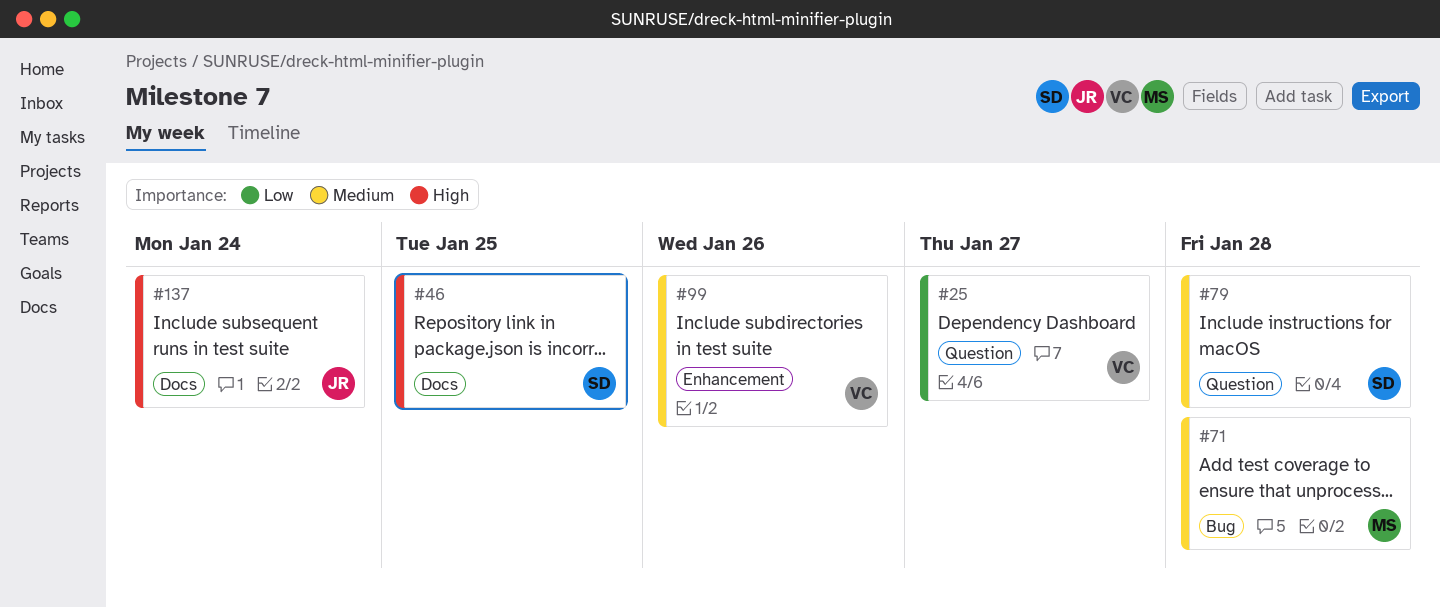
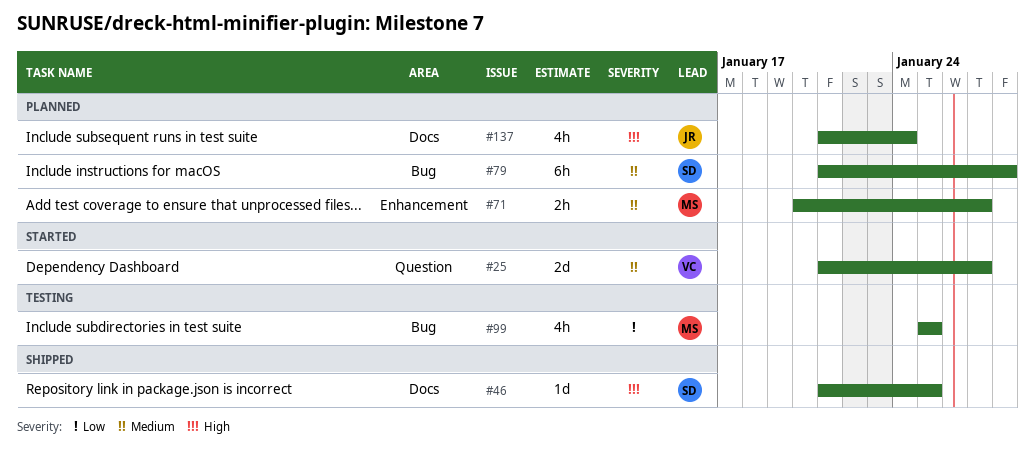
#25, priority: Low -> Medium
#71, label: Bug -> Enhancement
#71, due: Jan 28 -> Jan 27
#79, label: Question -> Bug
#99, owner: VC -> MS
#99, priority: Medium -> Low
#99, label: Enhancement -> Bug
#99, due: Jan 26 -> Jan 25

